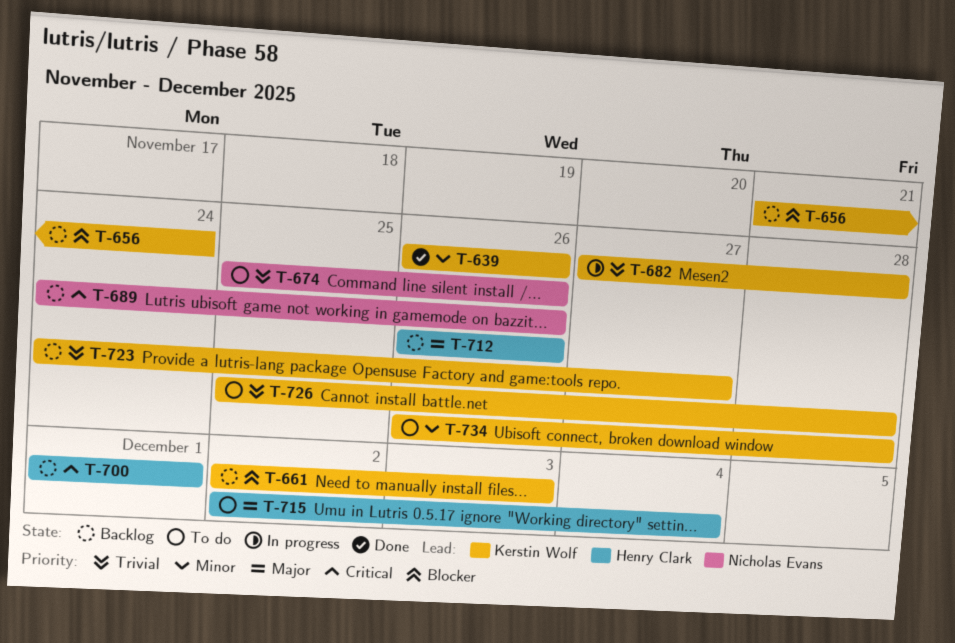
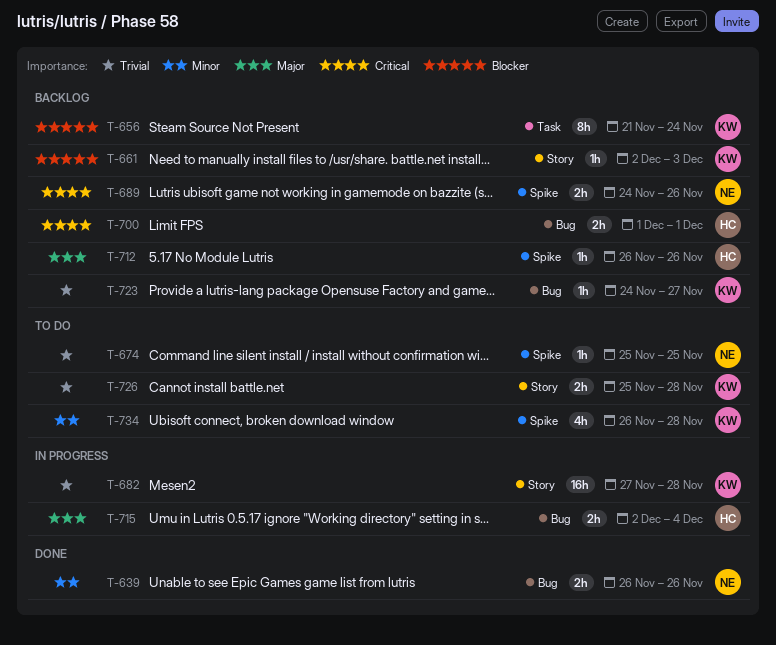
T-639, owner: Kerstin Wolf -> Nicholas Evans
T-674, due: Nov 26 -> Nov 25
T-715, status: To do -> In progress

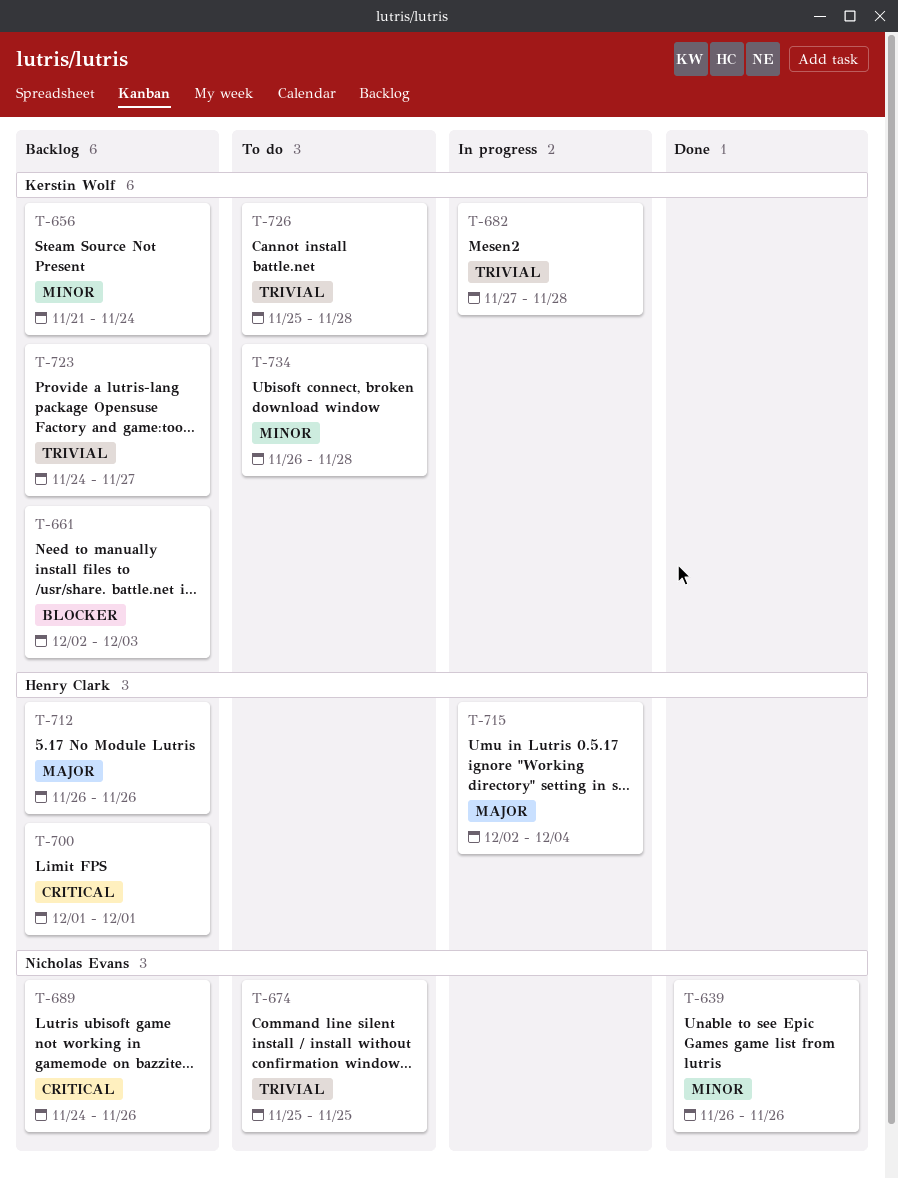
T-656, priority: Blocker -> Minor

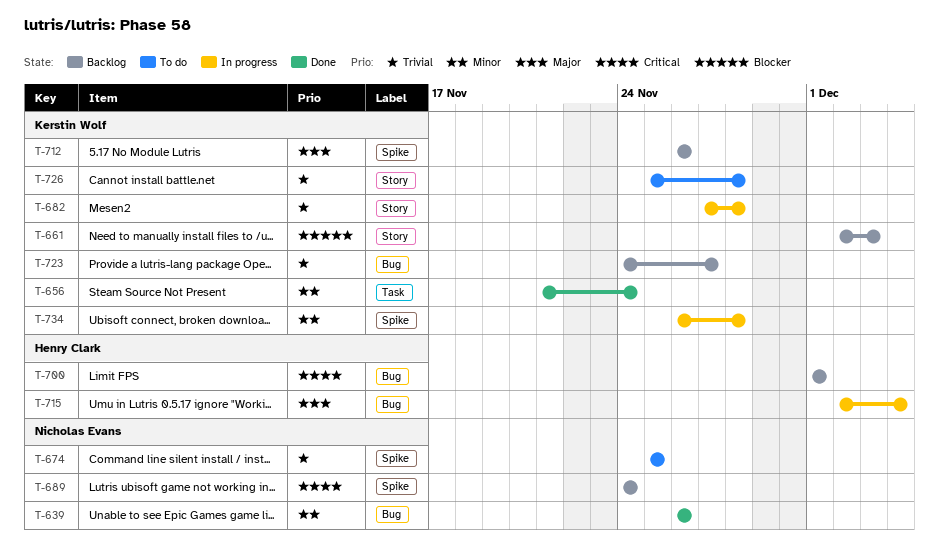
T-656, status: Backlog -> Done
T-689, due: Nov 26 -> Nov 24
T-712, owner: Henry Clark -> Kerstin Wolf
T-734, status: To do -> In progress

